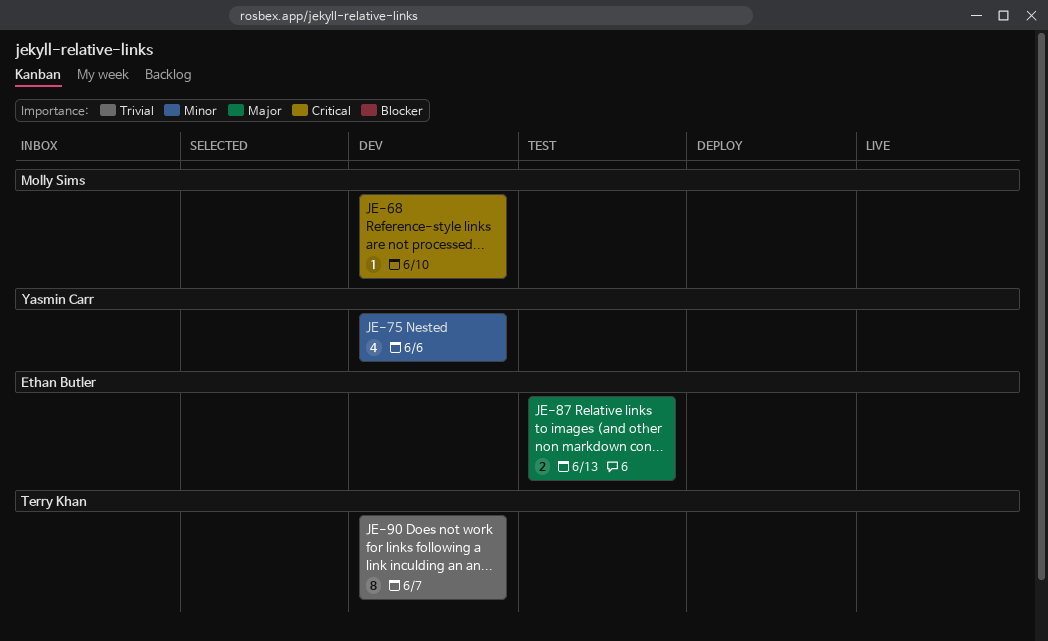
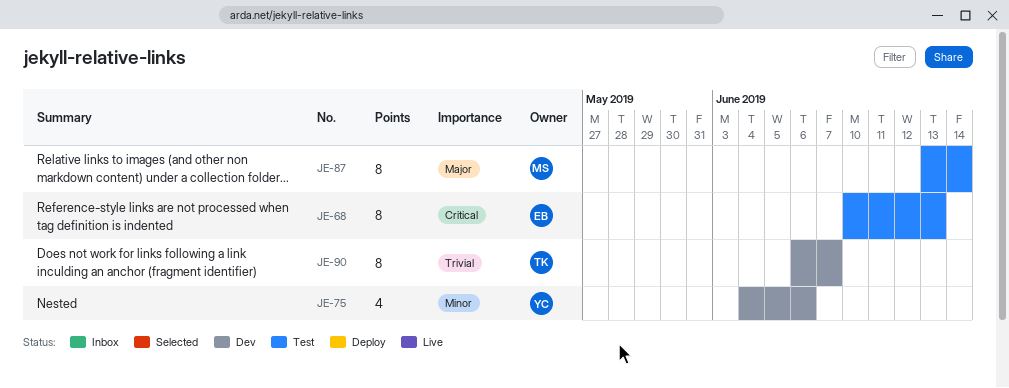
JE-68, status: Dev -> Test
JE-68, owner: Molly Sims -> Ethan Butler
JE-68, estimate: 1 -> 8
JE-68, due: Jun 10 -> Jun 13
JE-87, owner: Ethan Butler -> Molly Sims
JE-87, estimate: 2 -> 8
JE-87, due: Jun 13 -> Jun 14

